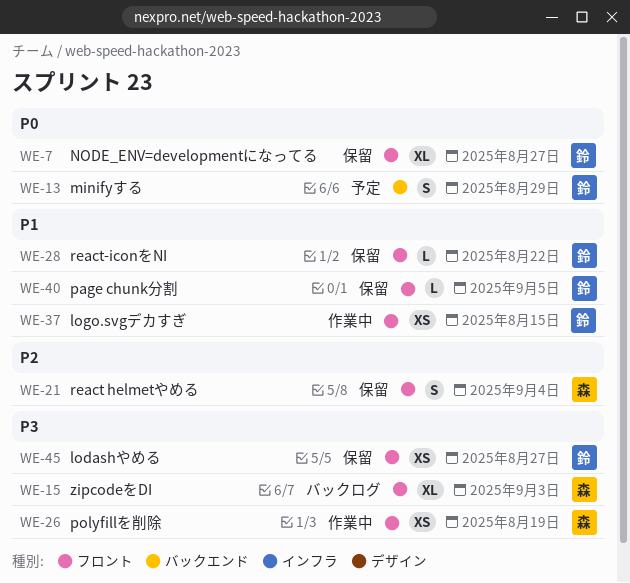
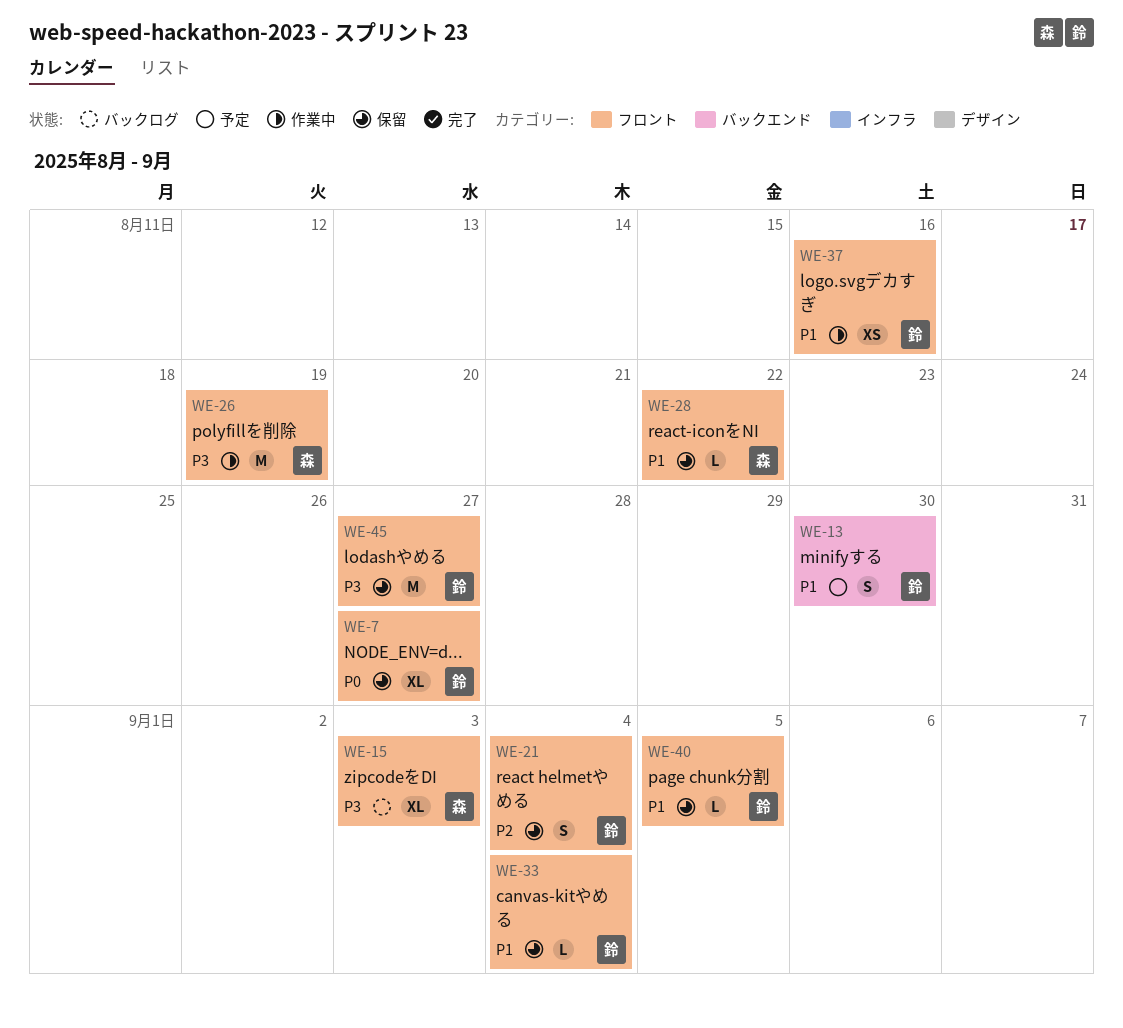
WE-13, priority: P0 -> P1
WE-13, due: Aug 29 -> Aug 30
WE-21, owner: 森 -> 鈴
WE-26, estimate: XS -> M
WE-28, owner: 鈴 -> 森
WE-33: none -> present
WE-37, due: Aug 15 -> Aug 16
WE-45, estimate: XS -> M

